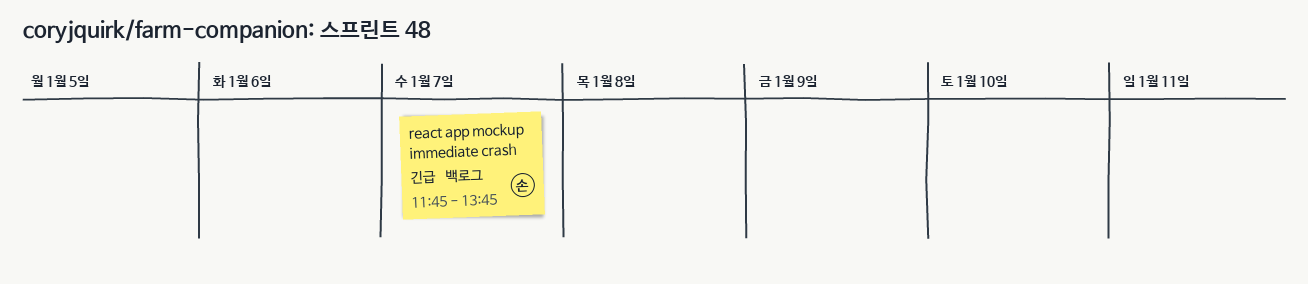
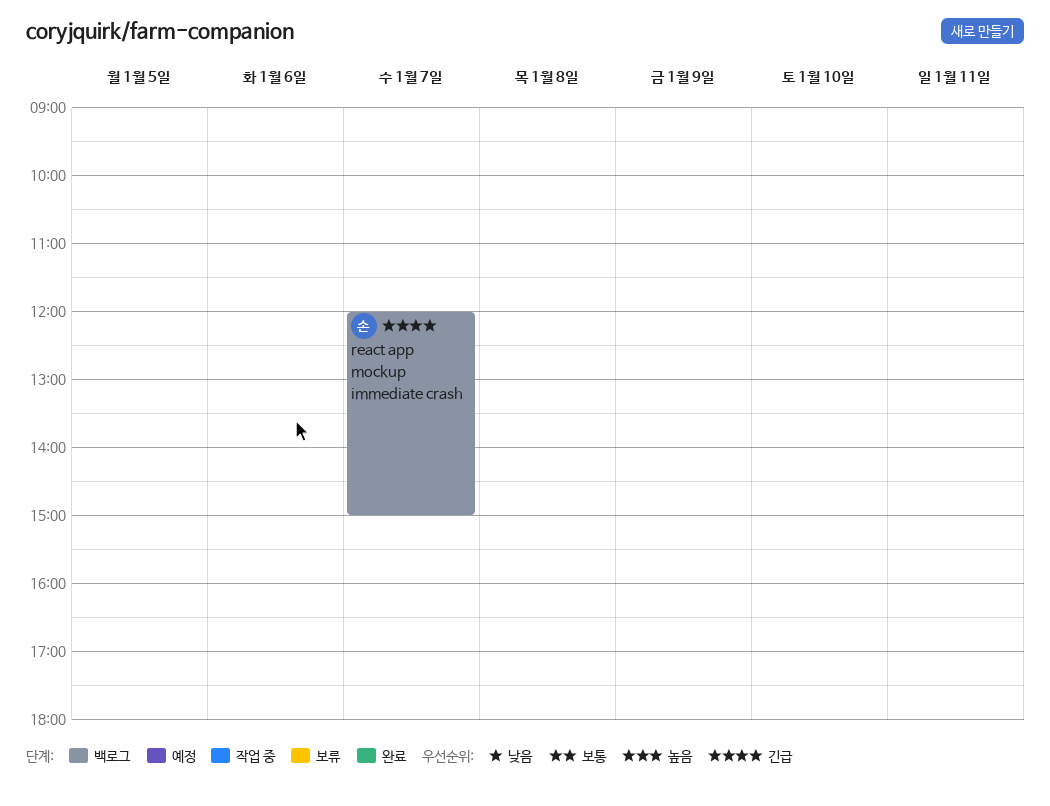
react app mockup immediate crash, begins: 11:45 -> 12:00
react app mockup immediate crash, ends: 13:45 -> 15:00

